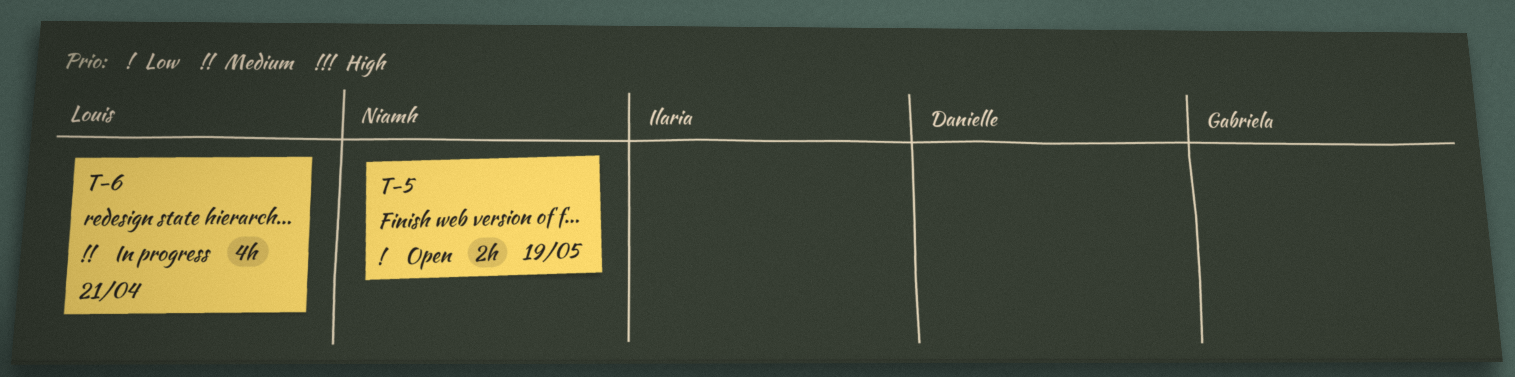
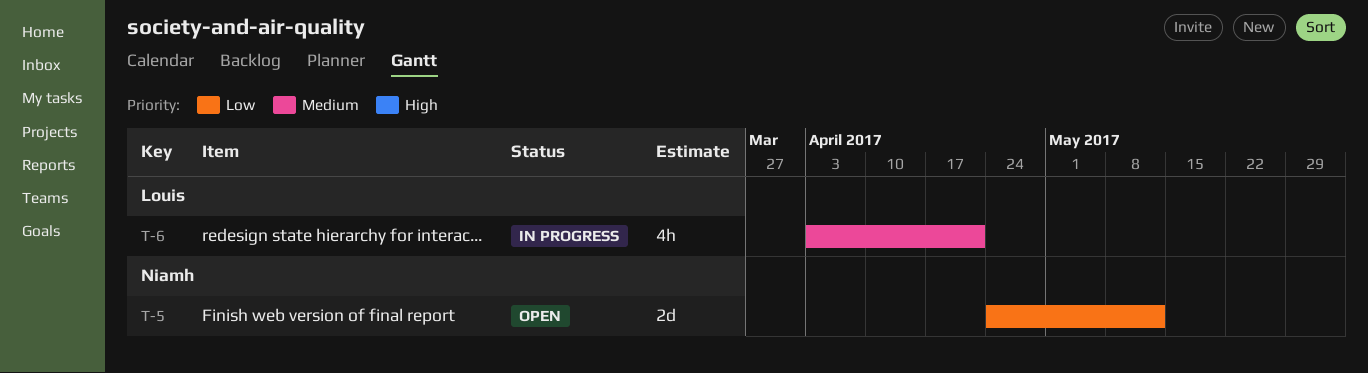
T-5, estimate: 2h -> 2d
T-5, due: May 19 -> May 12

